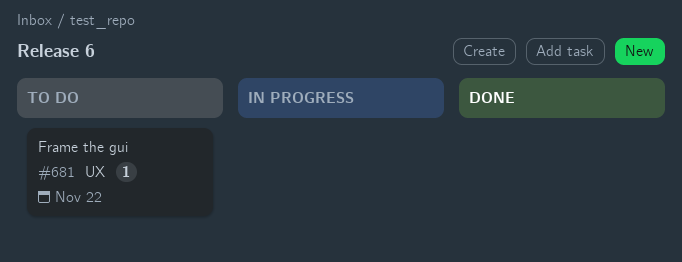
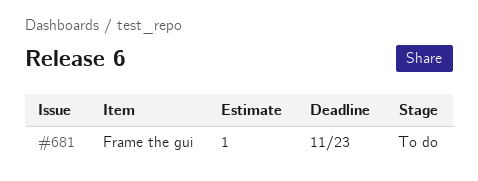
#681, due: Nov 22 -> Nov 23

